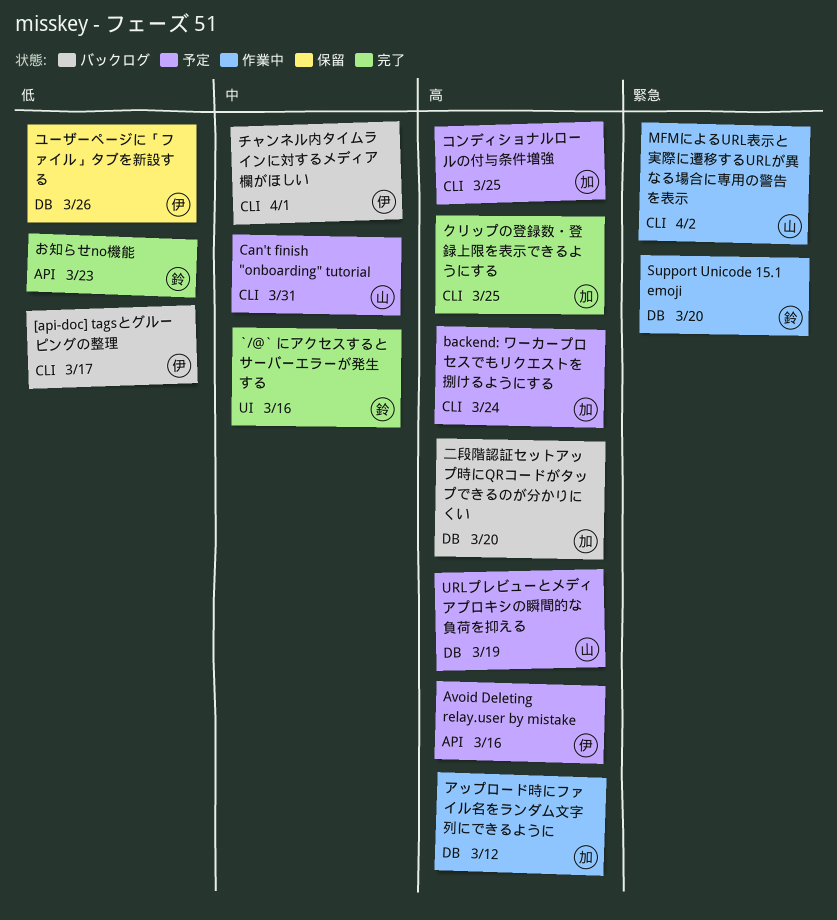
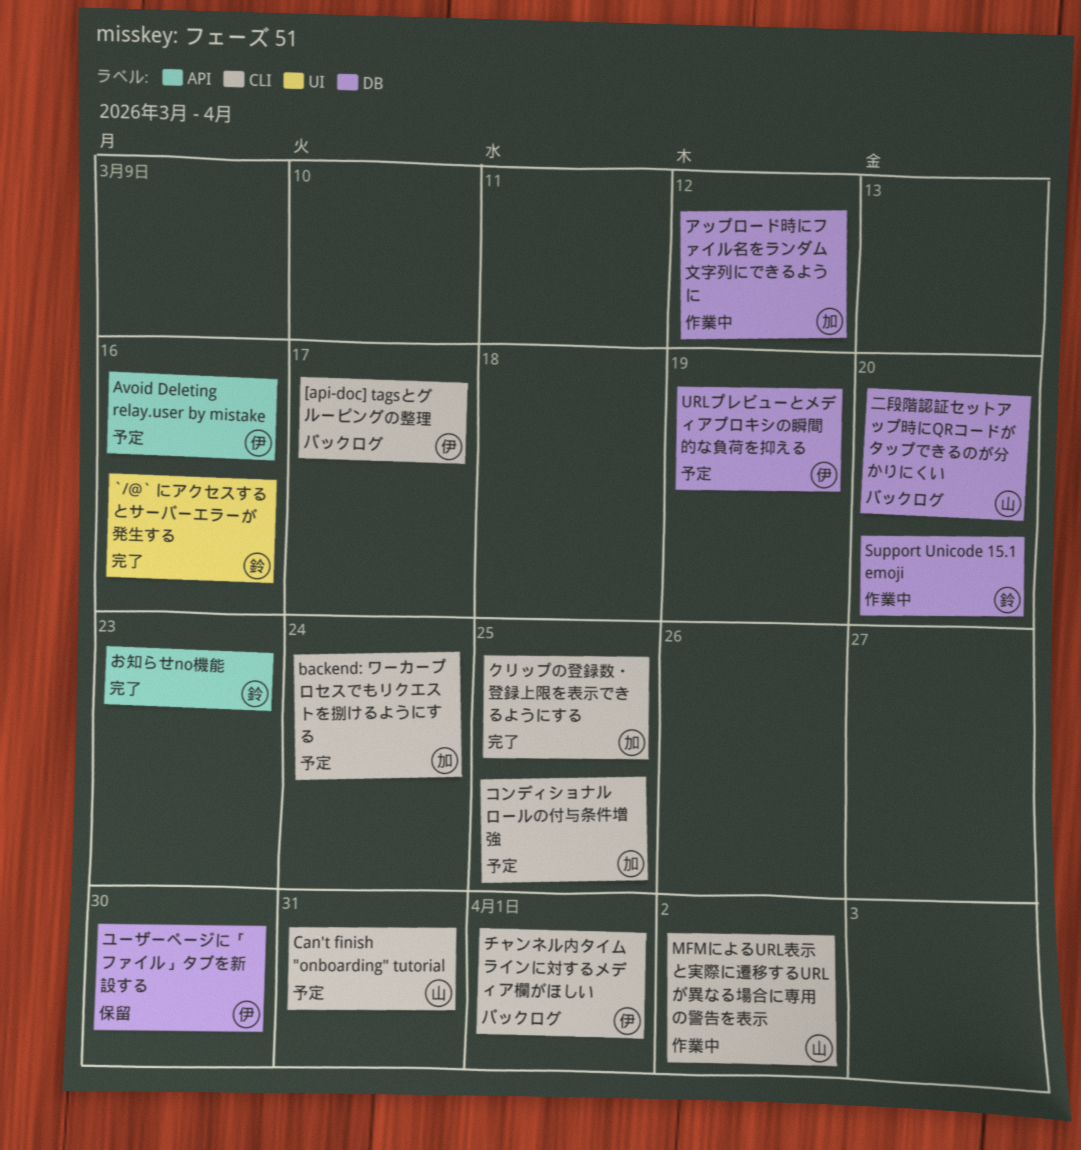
URLプレビューとメディアプロキシの瞬間的な負荷を抑える, owner: 山 -> 伊
ユーザーページに「ファイル」タブを新設する, due: Mar 26 -> Mar 30
二段階認証セットアップ時にQRコードがタップできるのが分かりにくい, owner: 加 -> 山

